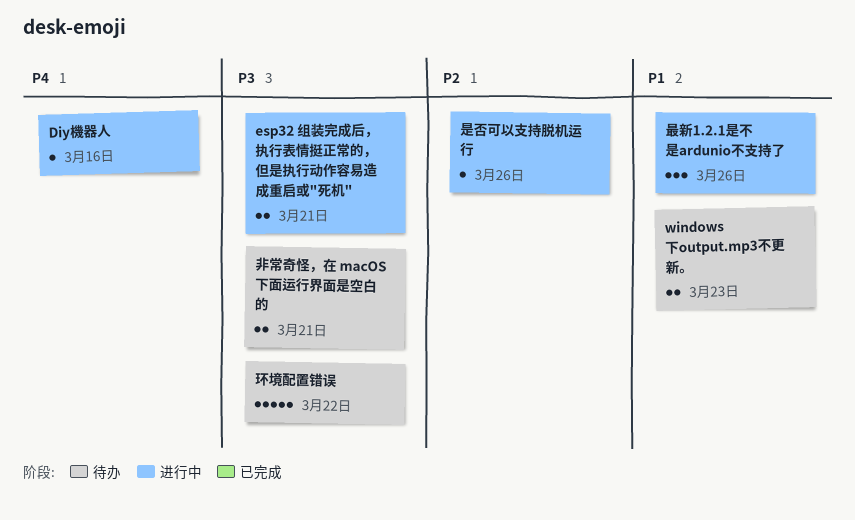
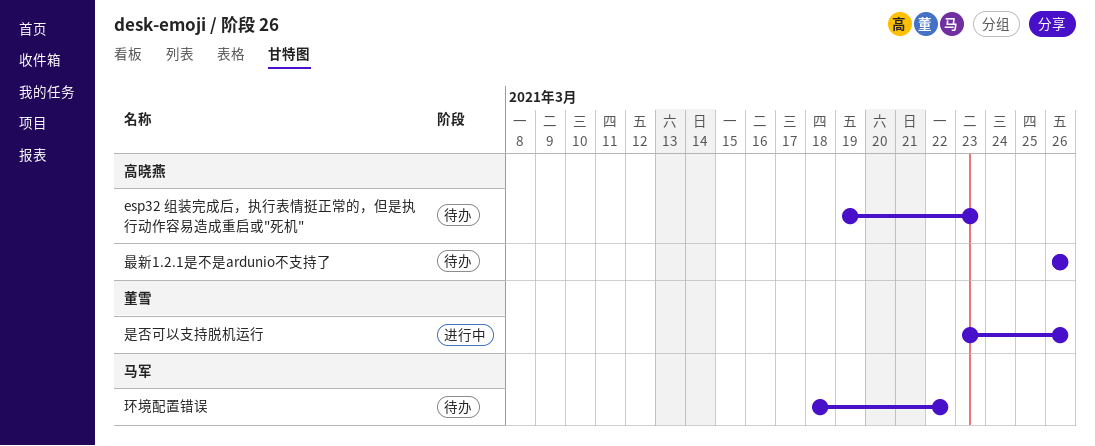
Diy機器人: present -> none
esp32 组装完成后，执行表情挺正常的，但是执行动作容易造成重启或"死机", status: 进行中 -> 待办
esp32 组装完成后，执行表情挺正常的，但是执行动作容易造成重启或"死机", due: Mar 21 -> Mar 23
windows下output.mp3不更新。: present -> none
最新1.2.1是不是ardunio不支持了, status: 进行中 -> 待办
非常奇怪，在 macOS 下面运行界面是空白的: present -> none

